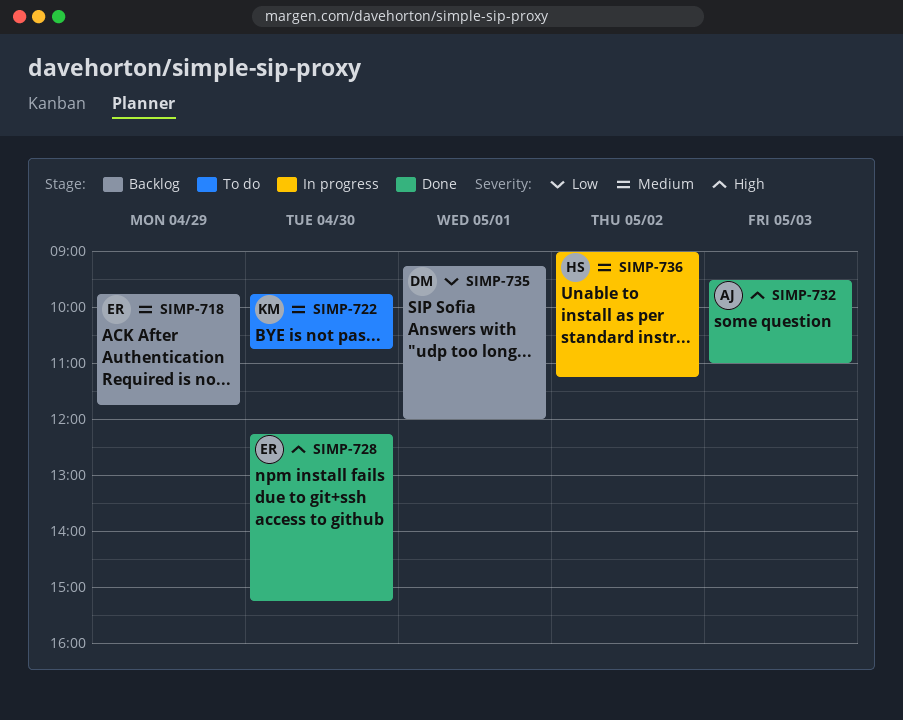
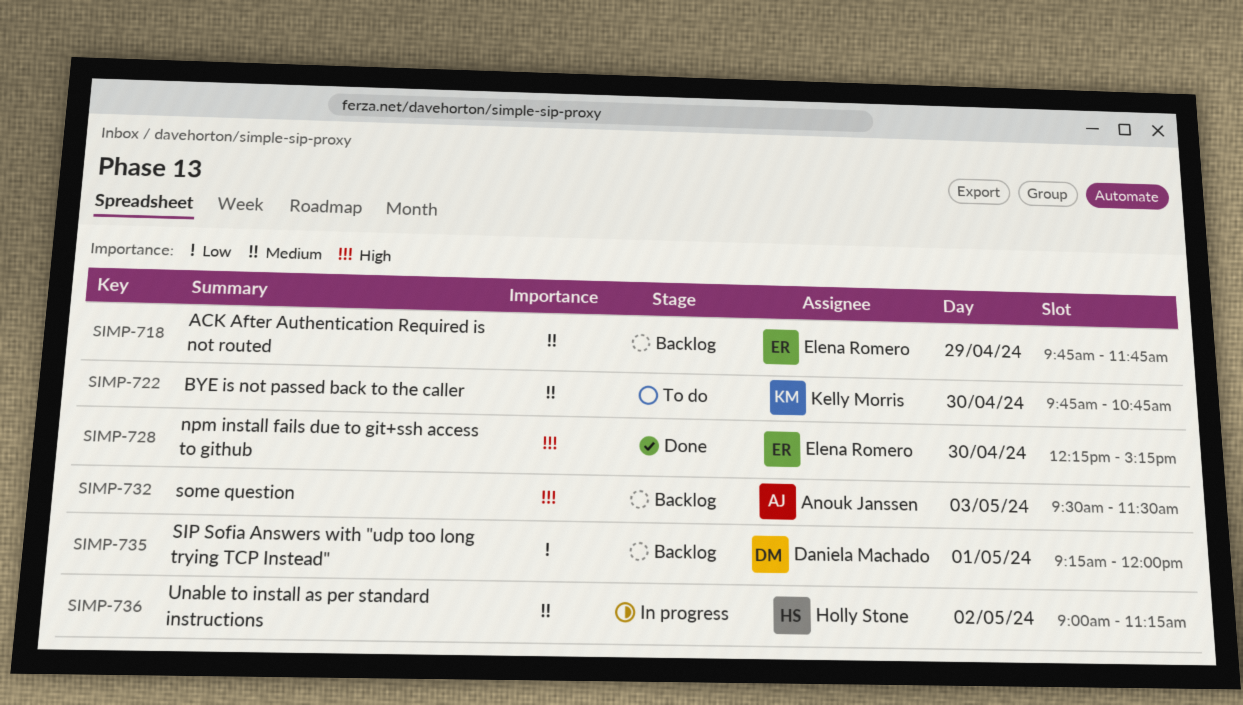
SIMP-732, status: Done -> Backlog
SIMP-732, ends: 11:00 -> 11:30

